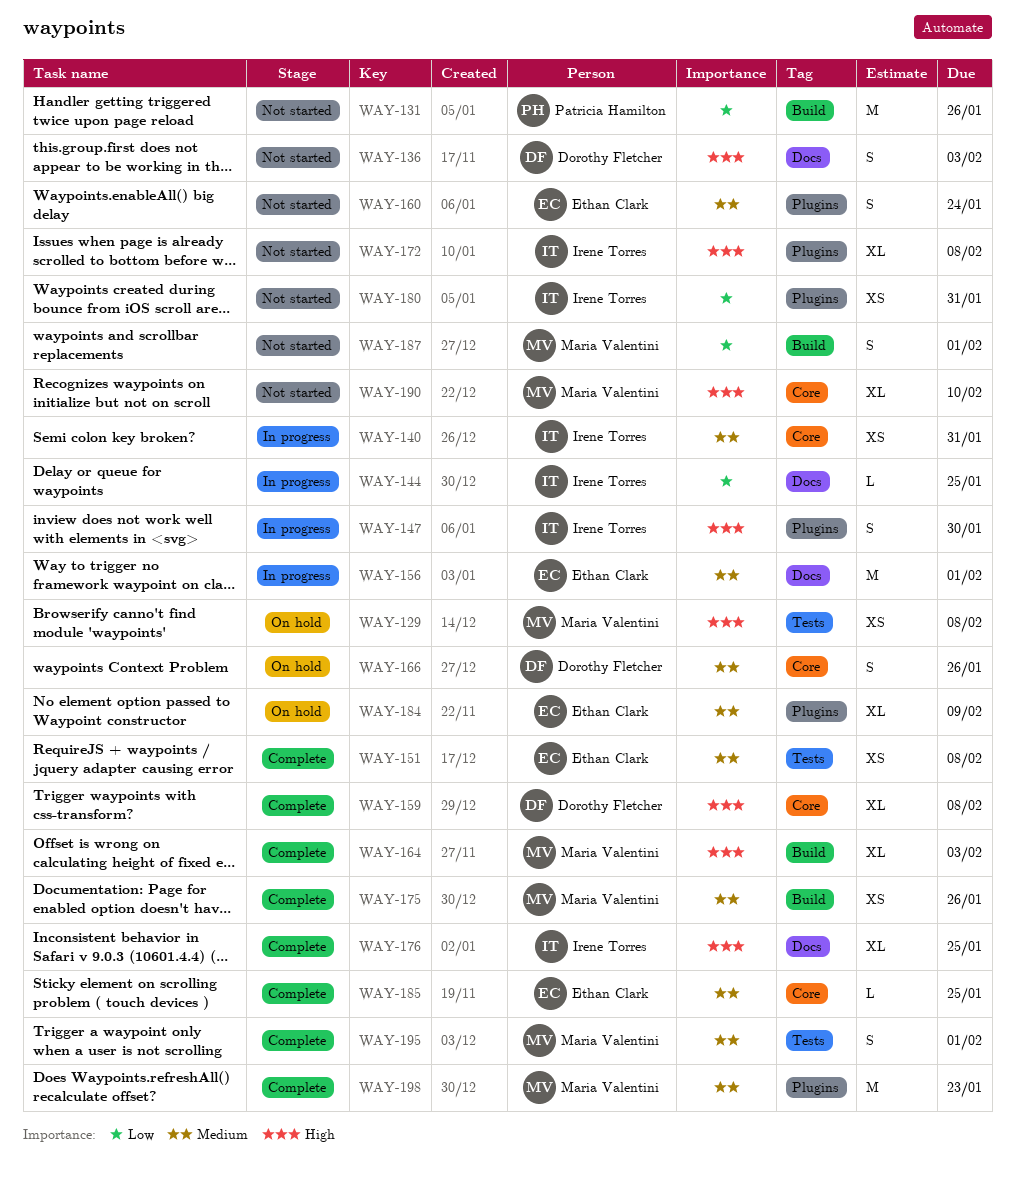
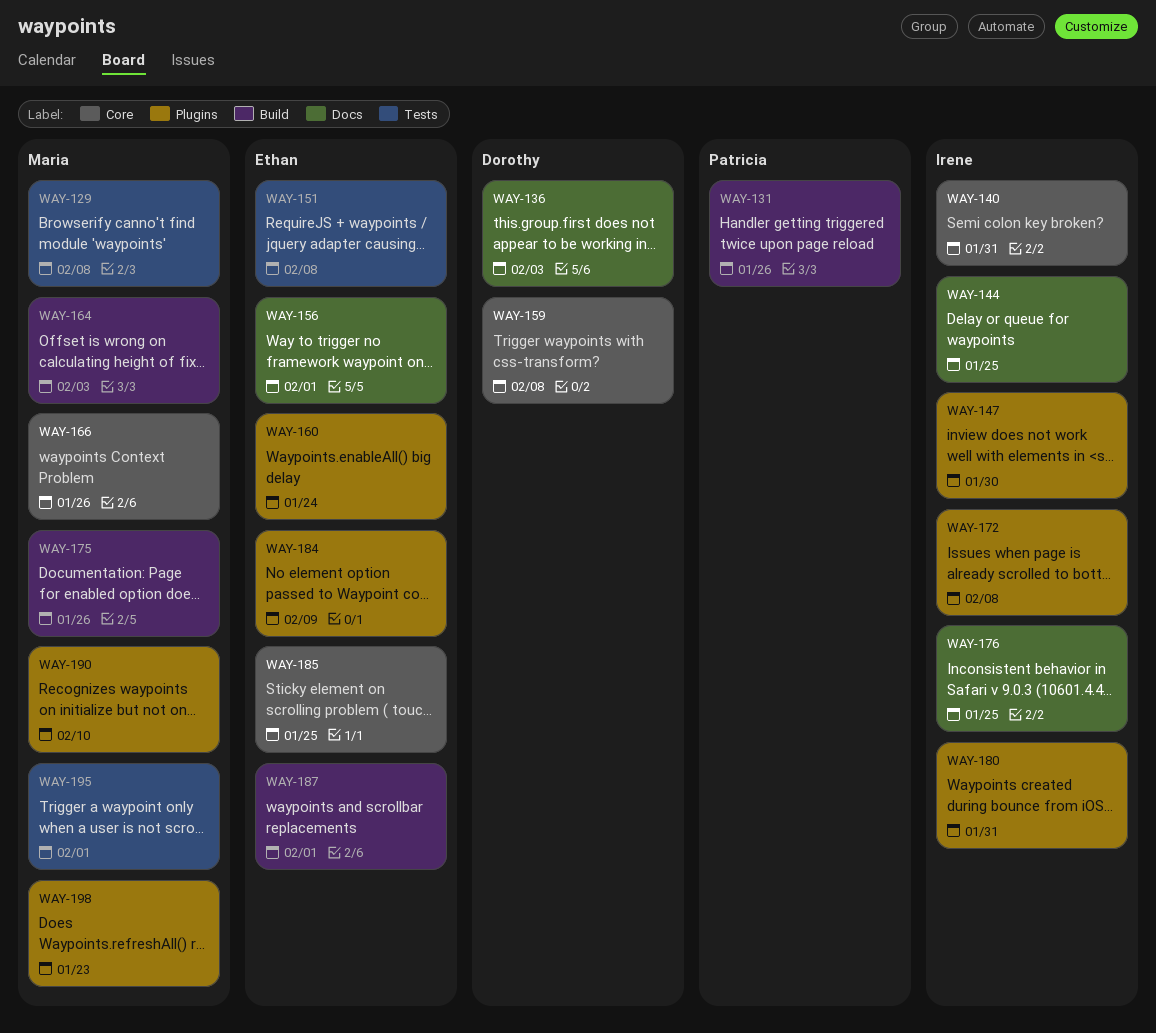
WAY-166, owner: Dorothy Fletcher -> Maria Valentini
WAY-187, owner: Maria Valentini -> Ethan Clark
WAY-190, label: Core -> Plugins

